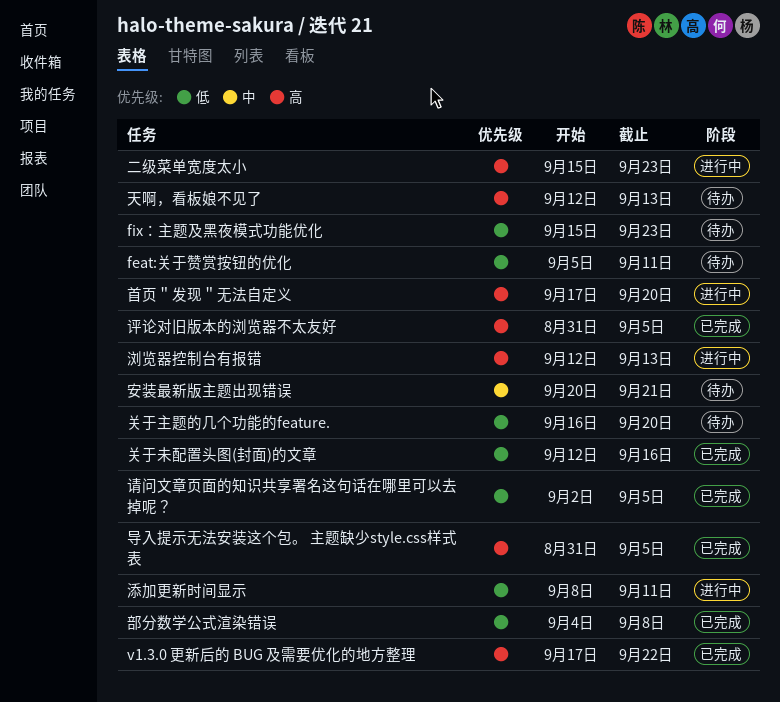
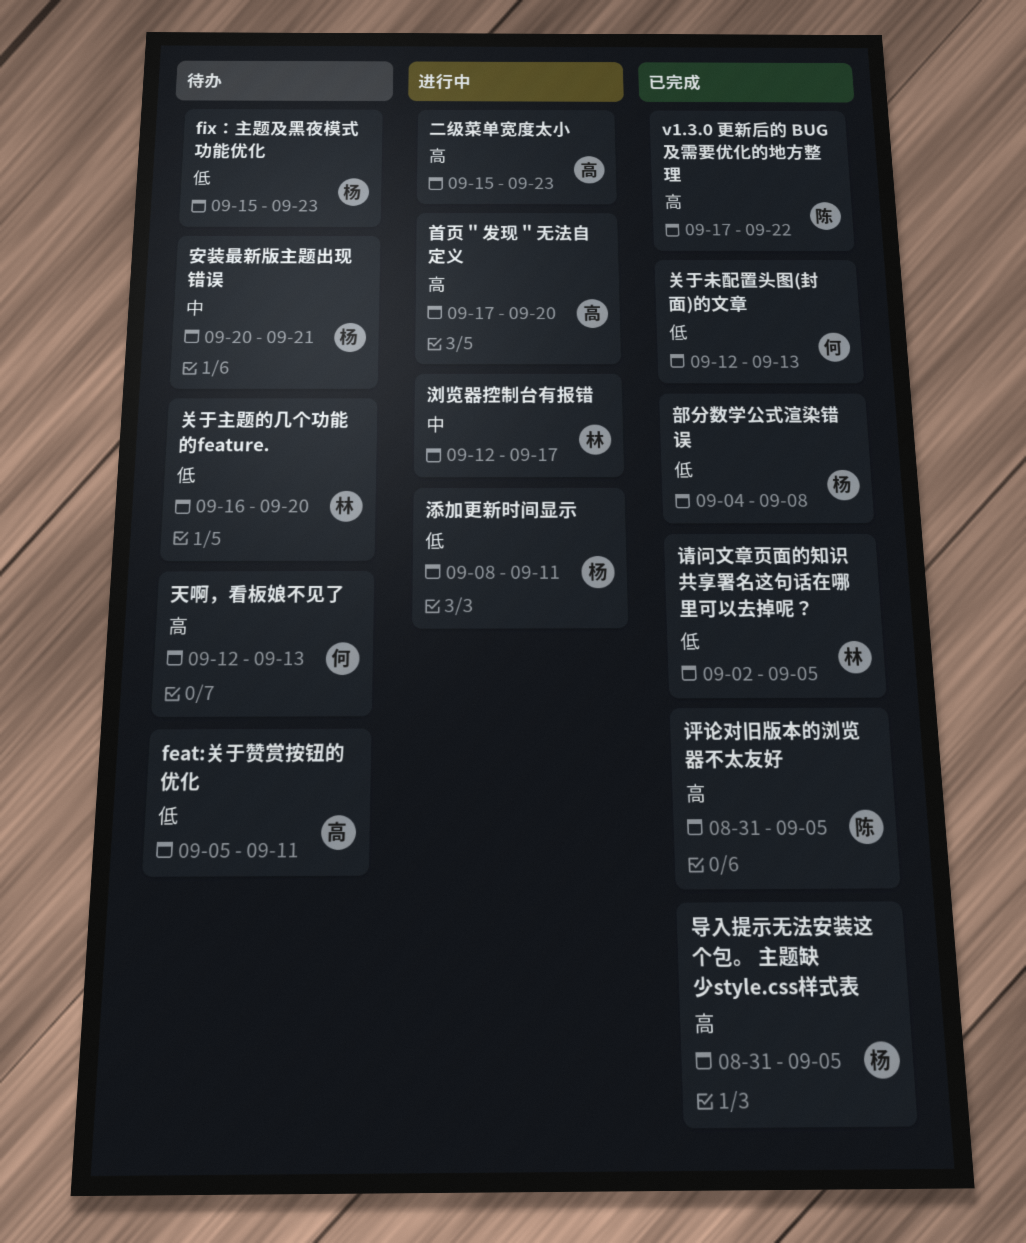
关于未配置头图(封面)的文章, due: Sep 16 -> Sep 13
浏览器控制台有报错, priority: 高 -> 中
浏览器控制台有报错, due: Sep 13 -> Sep 17

